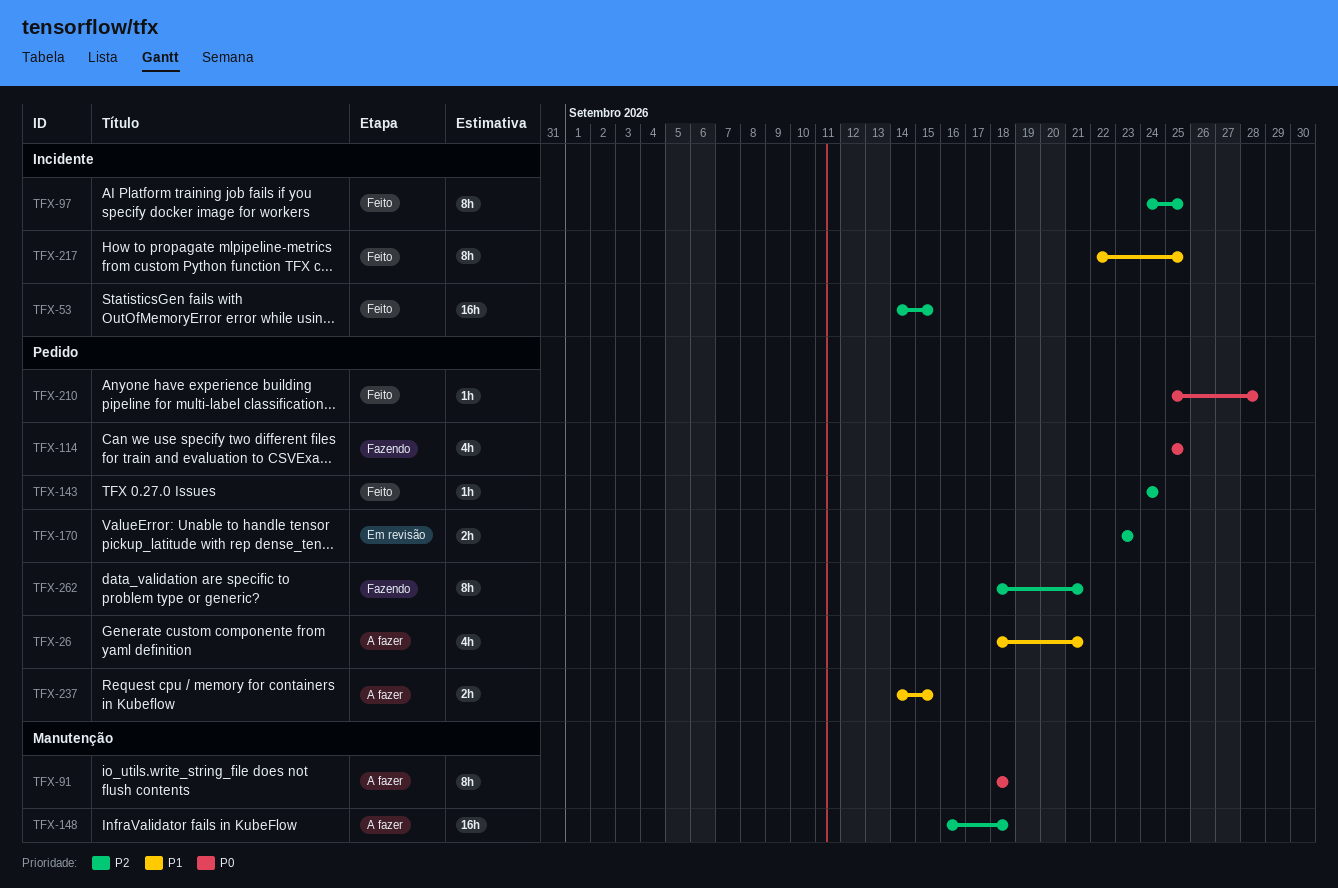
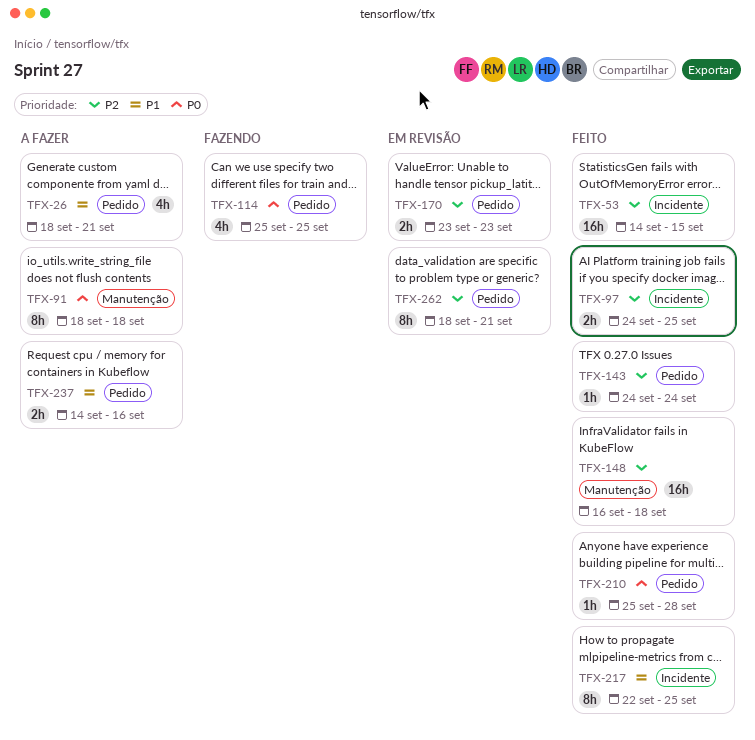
TFX-97, estimate: 8h -> 2h
TFX-148, status: A fazer -> Feito
TFX-237, due: Sep 15 -> Sep 16
TFX-262, status: Fazendo -> Em revisão

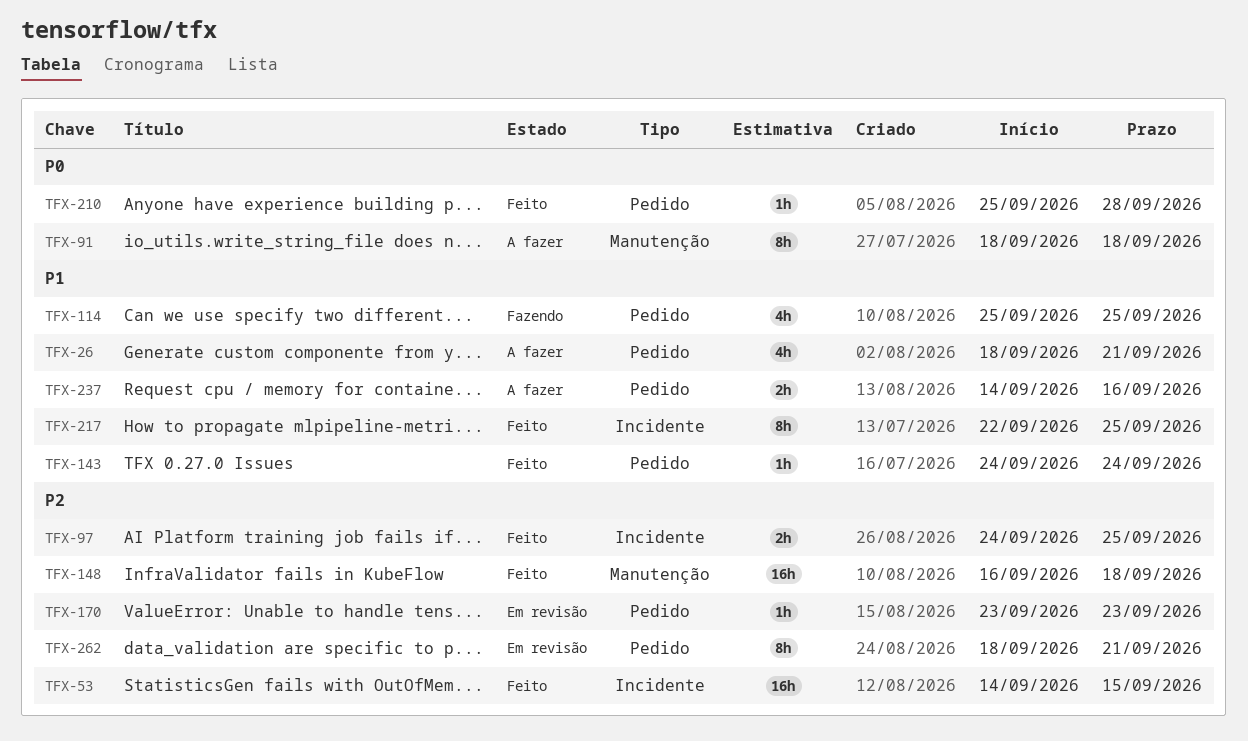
TFX-114, priority: P0 -> P1
TFX-143, priority: P2 -> P1
TFX-170, estimate: 2h -> 1h

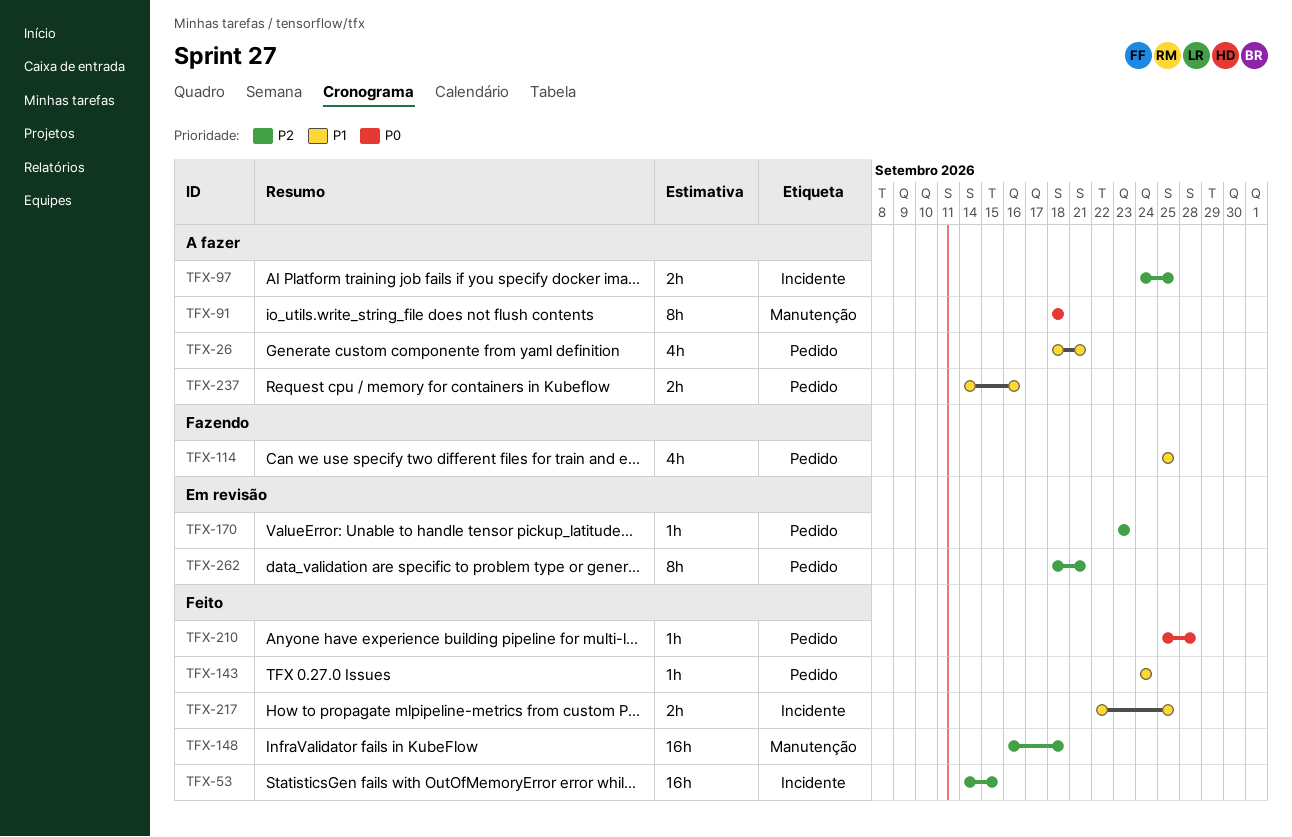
TFX-97, status: Feito -> A fazer
TFX-217, estimate: 8h -> 2h

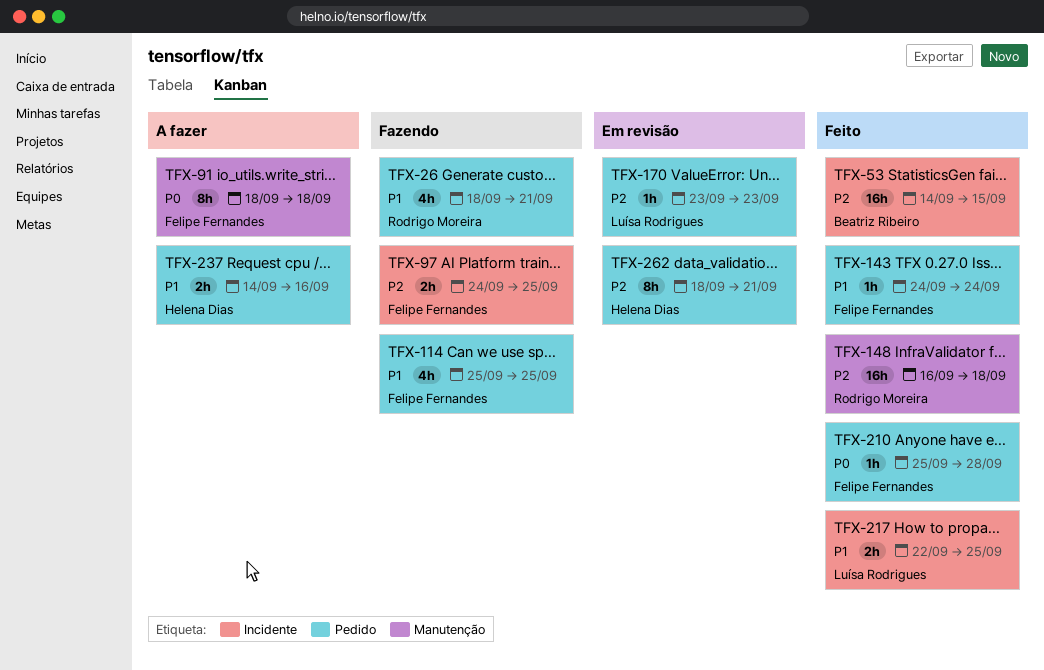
TFX-26, status: A fazer -> Fazendo
TFX-97, status: A fazer -> Fazendo

